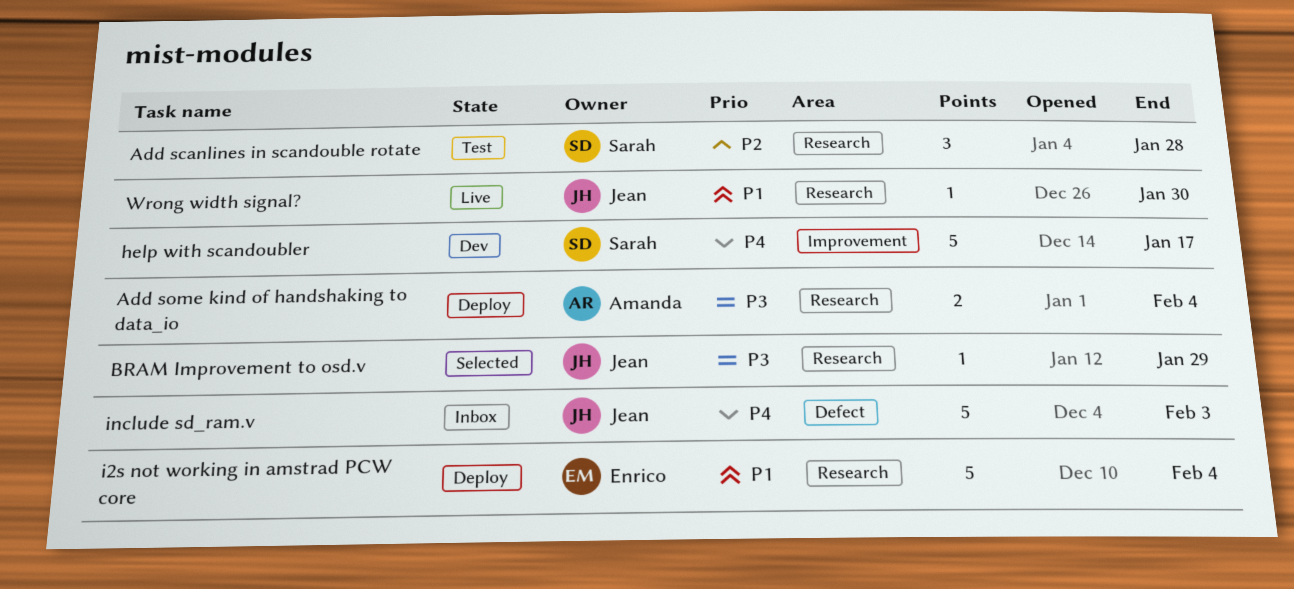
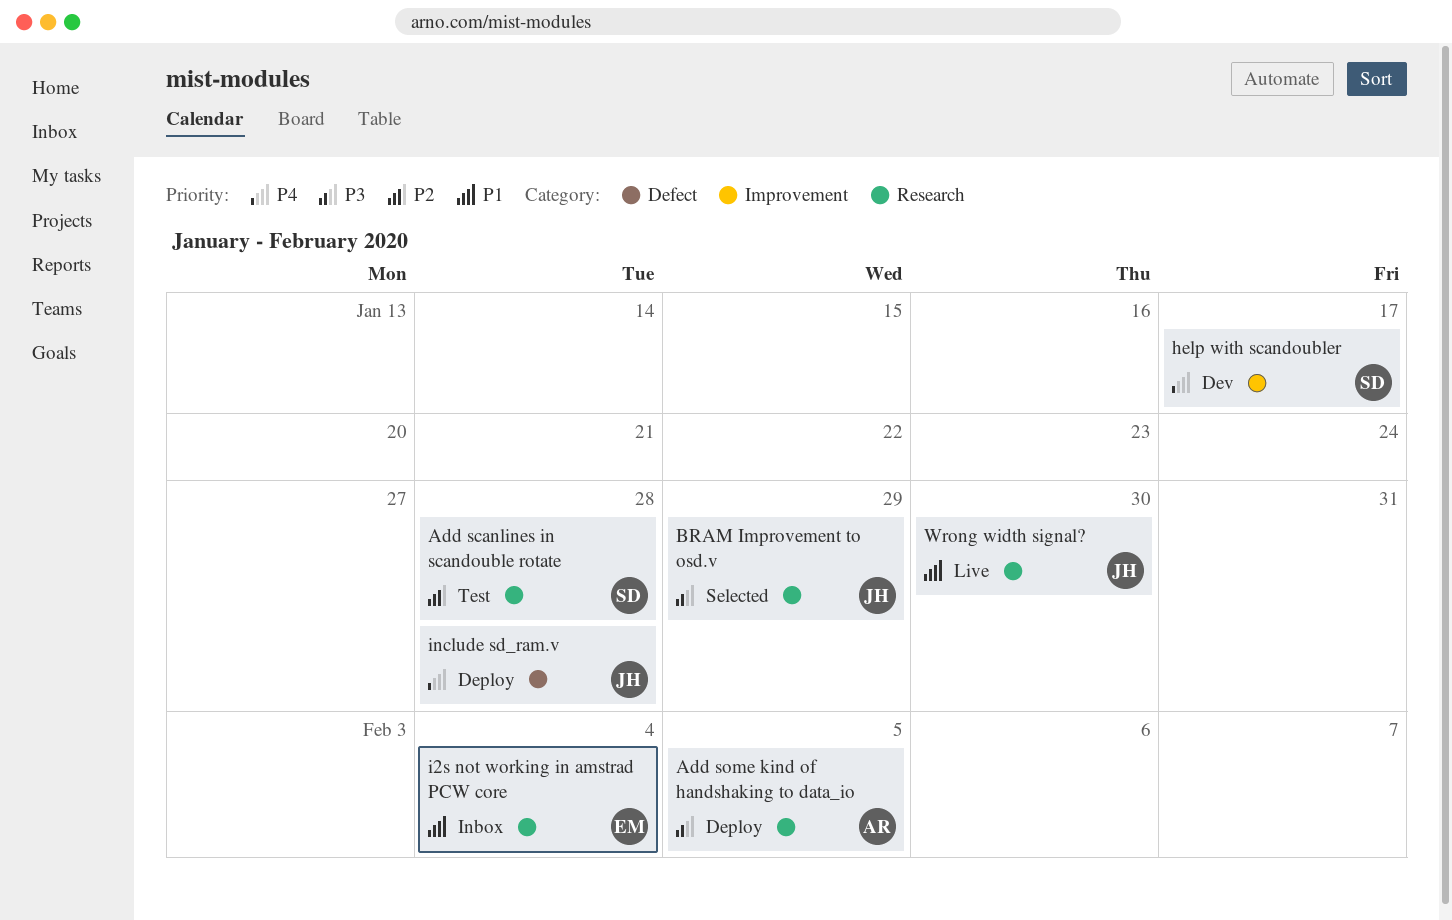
Add some kind of handshaking to data_io, due: Feb 4 -> Feb 5
i2s not working in amstrad PCW core, status: Deploy -> Inbox
include sd_ram.v, status: Inbox -> Deploy
include sd_ram.v, due: Feb 3 -> Jan 28

